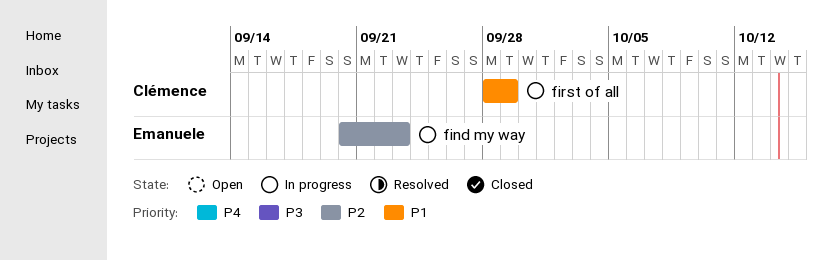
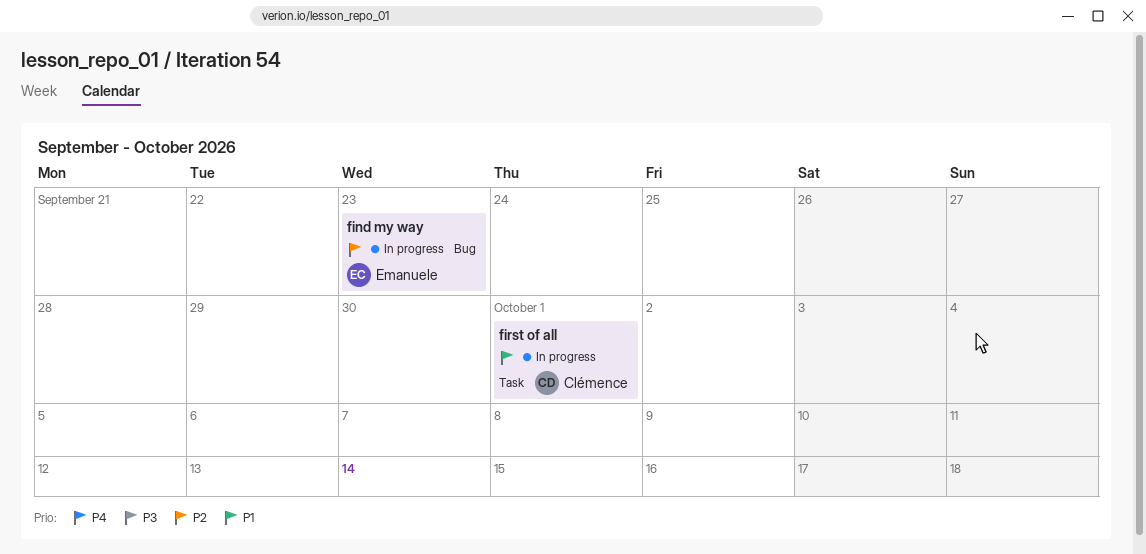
first of all, due: Sep 29 -> Oct 1

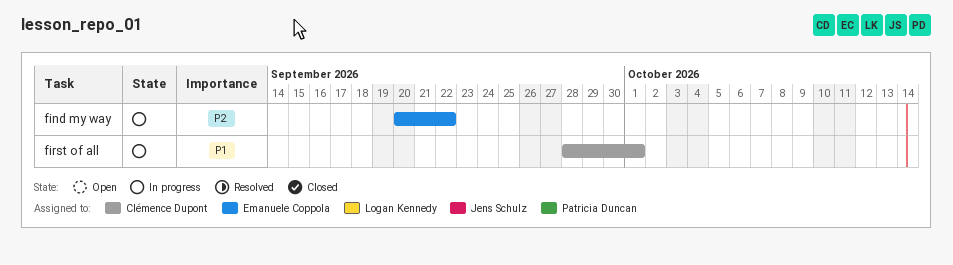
find my way, due: Sep 23 -> Sep 22

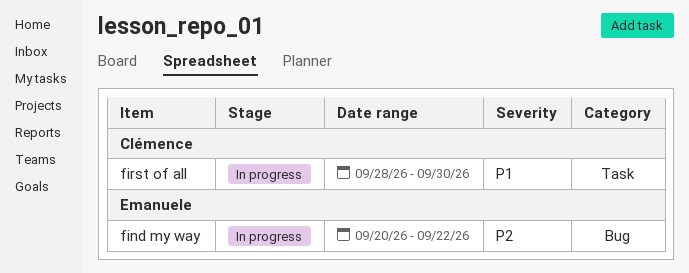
first of all, due: Oct 1 -> Sep 30

